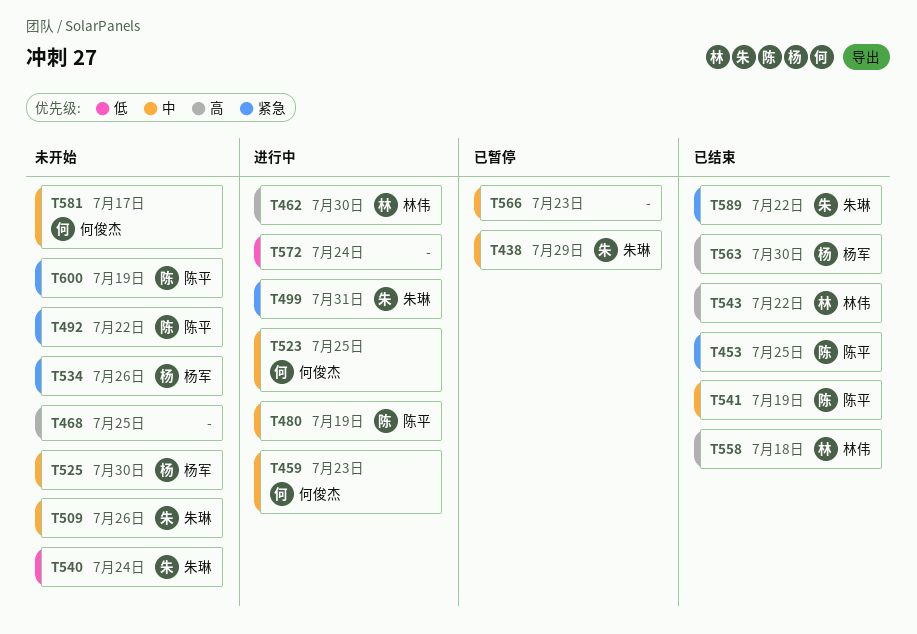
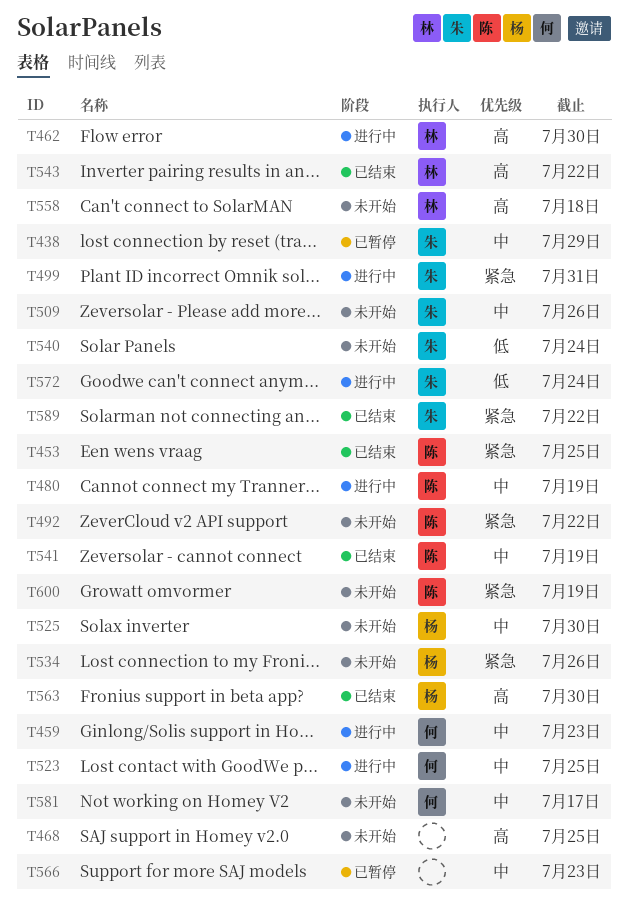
T558, status: 已结束 -> 未开始
T572, owner: none -> 朱琳

